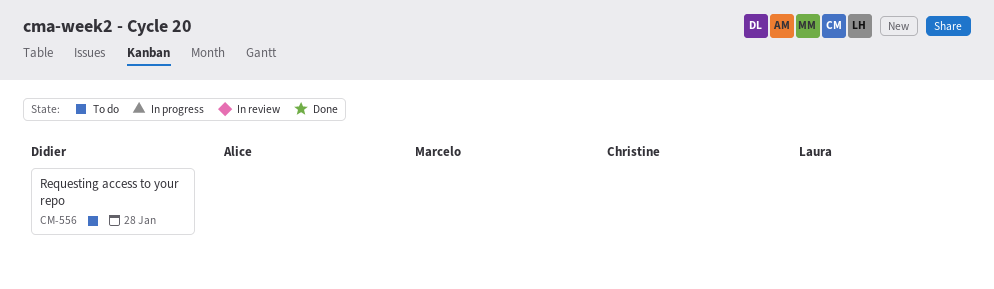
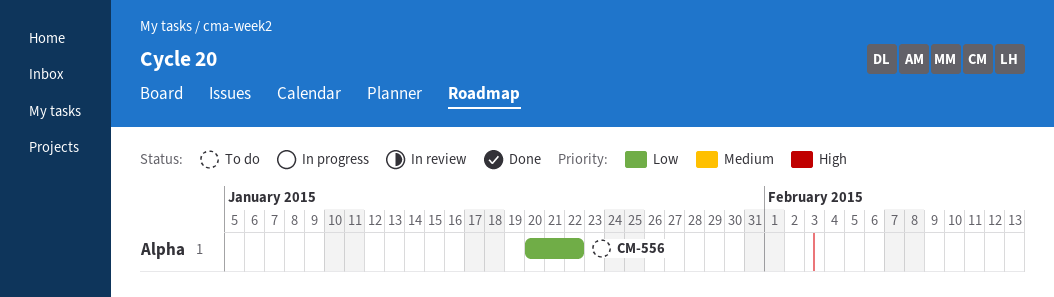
CM-556, due: Jan 28 -> Jan 22

